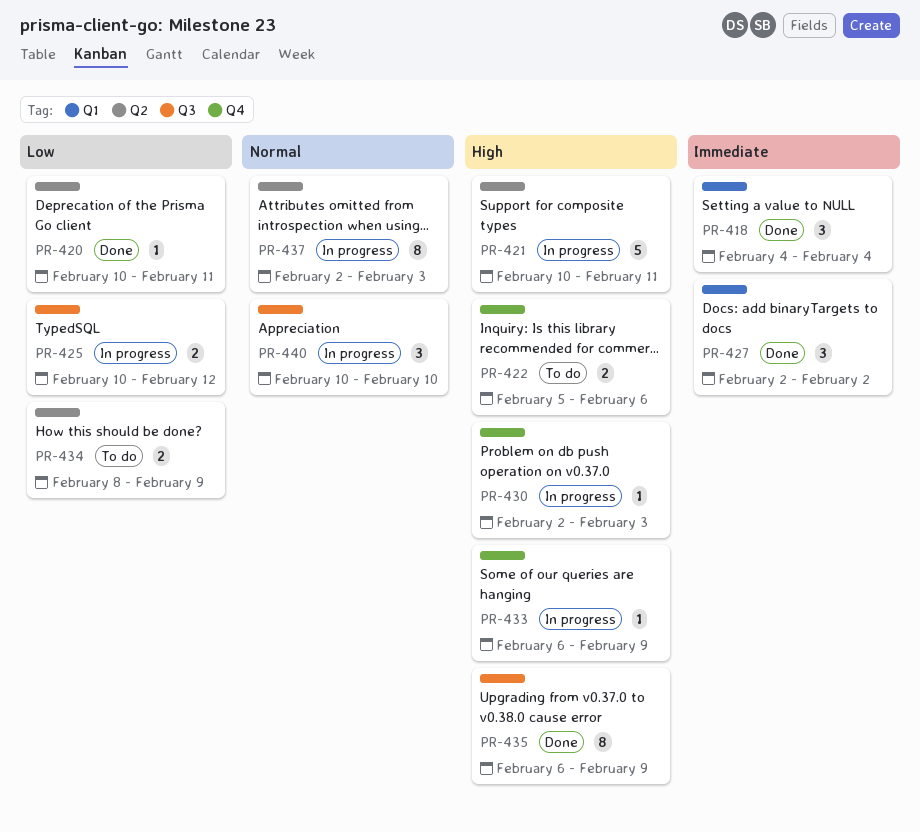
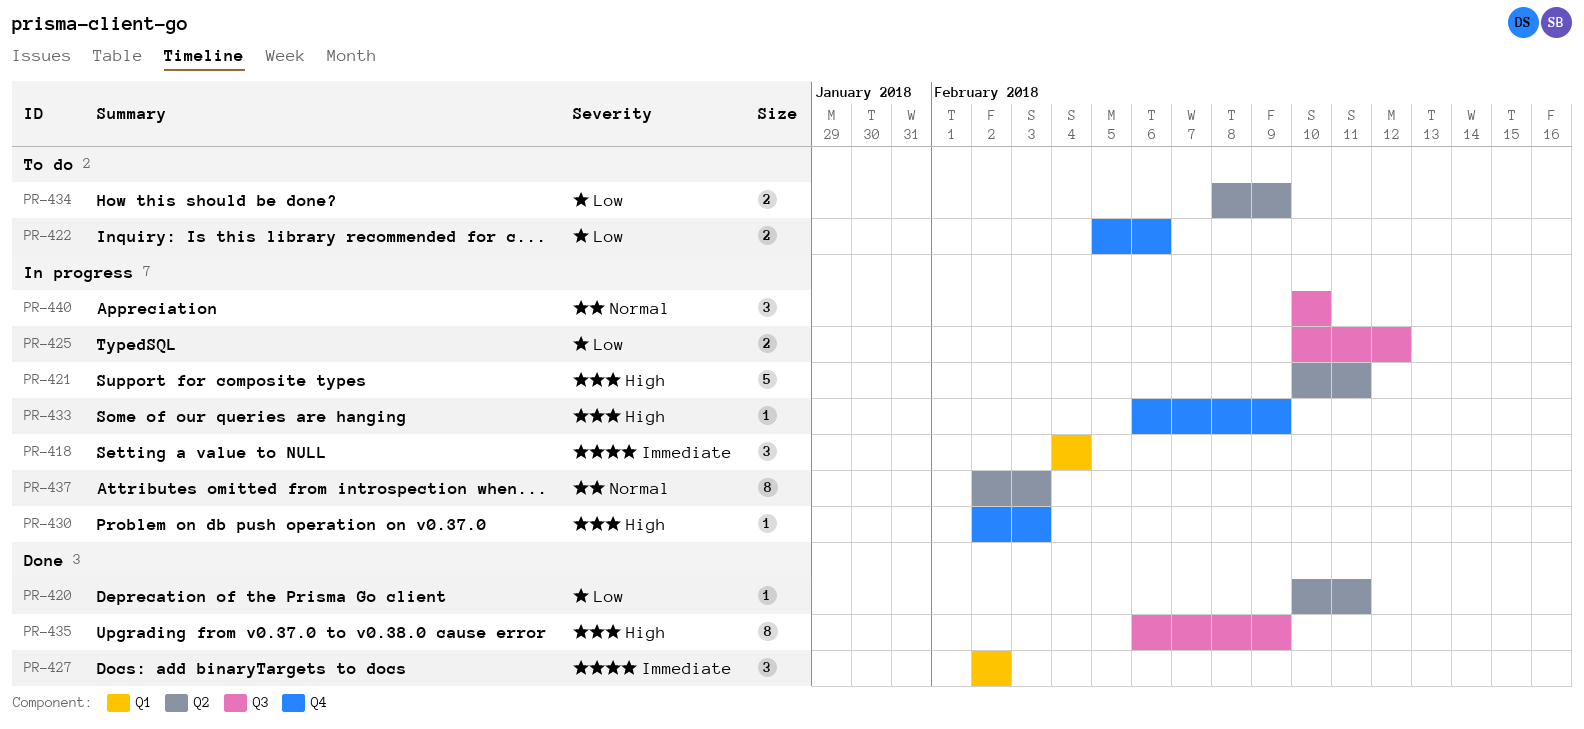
PR-418, status: Done -> In progress
PR-422, priority: High -> Low

